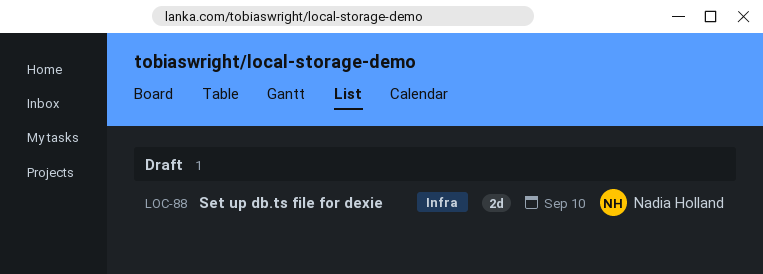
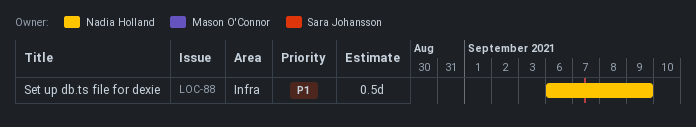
LOC-88, estimate: 2d -> 0.5d
LOC-88, due: Sep 10 -> Sep 9

